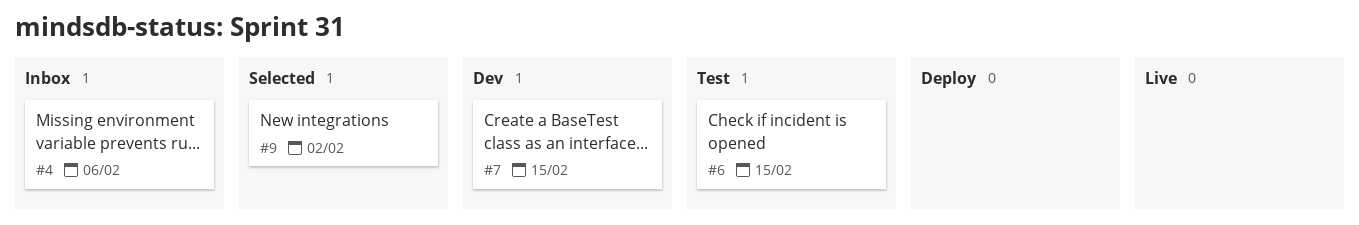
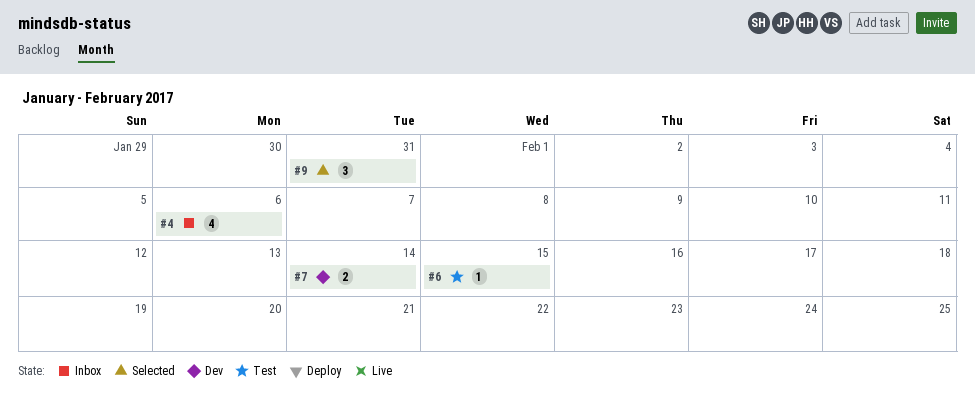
#7, due: Feb 15 -> Feb 14
#9, due: Feb 2 -> Jan 31

